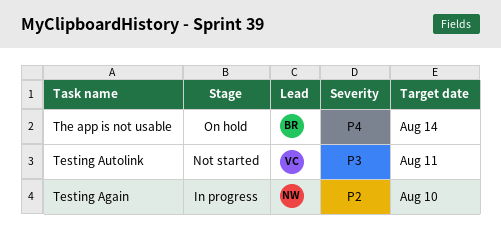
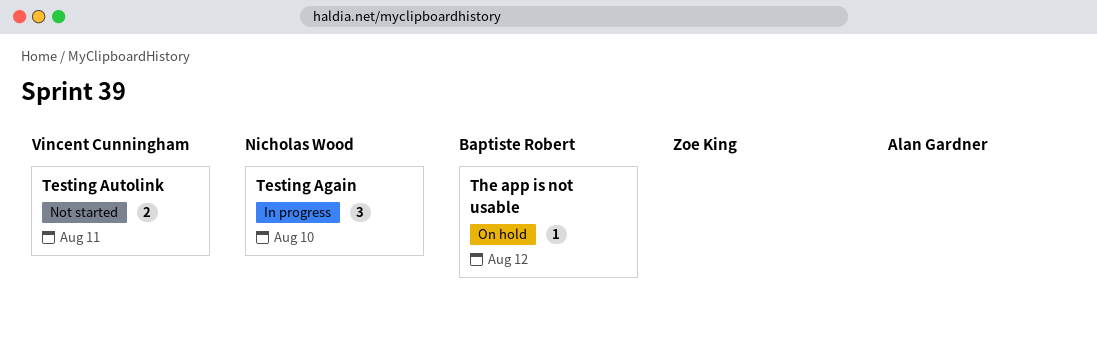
The app is not usable, due: Aug 14 -> Aug 12

